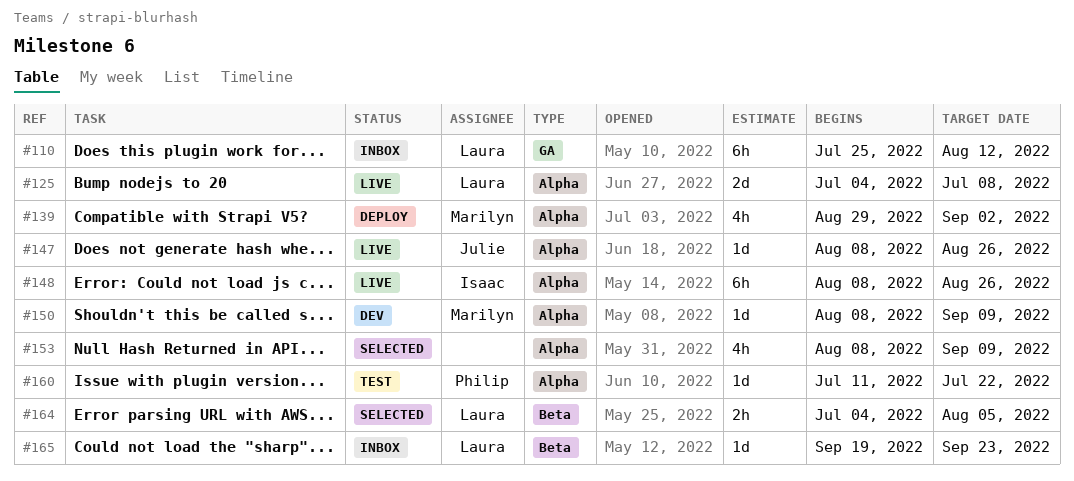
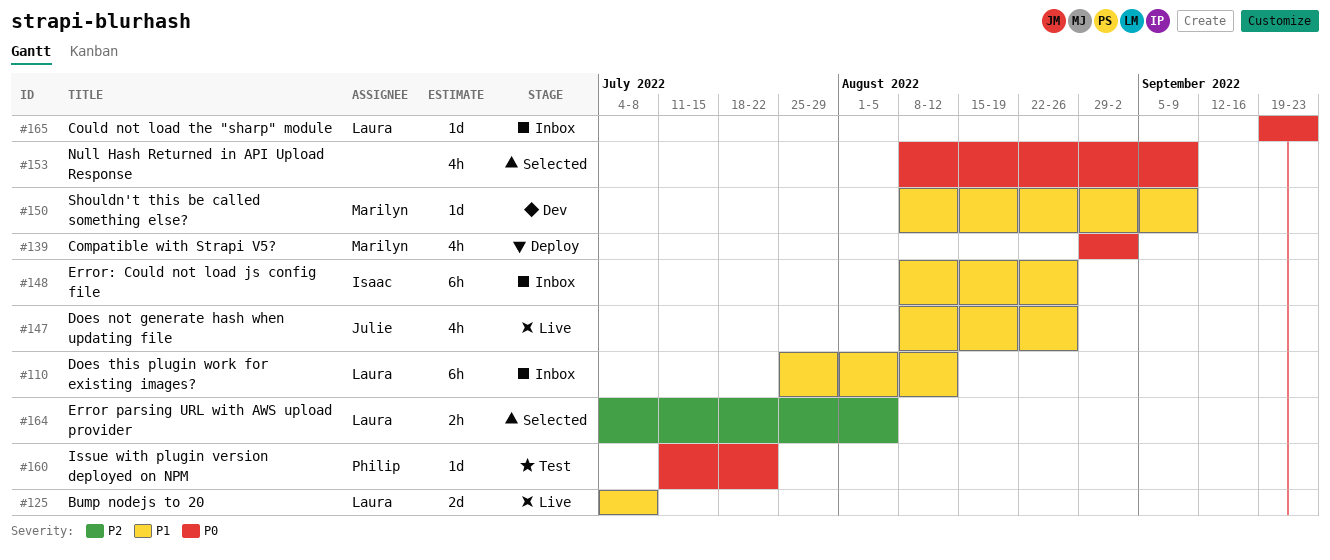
#147, estimate: 1d -> 4h
#148, status: Live -> Inbox

